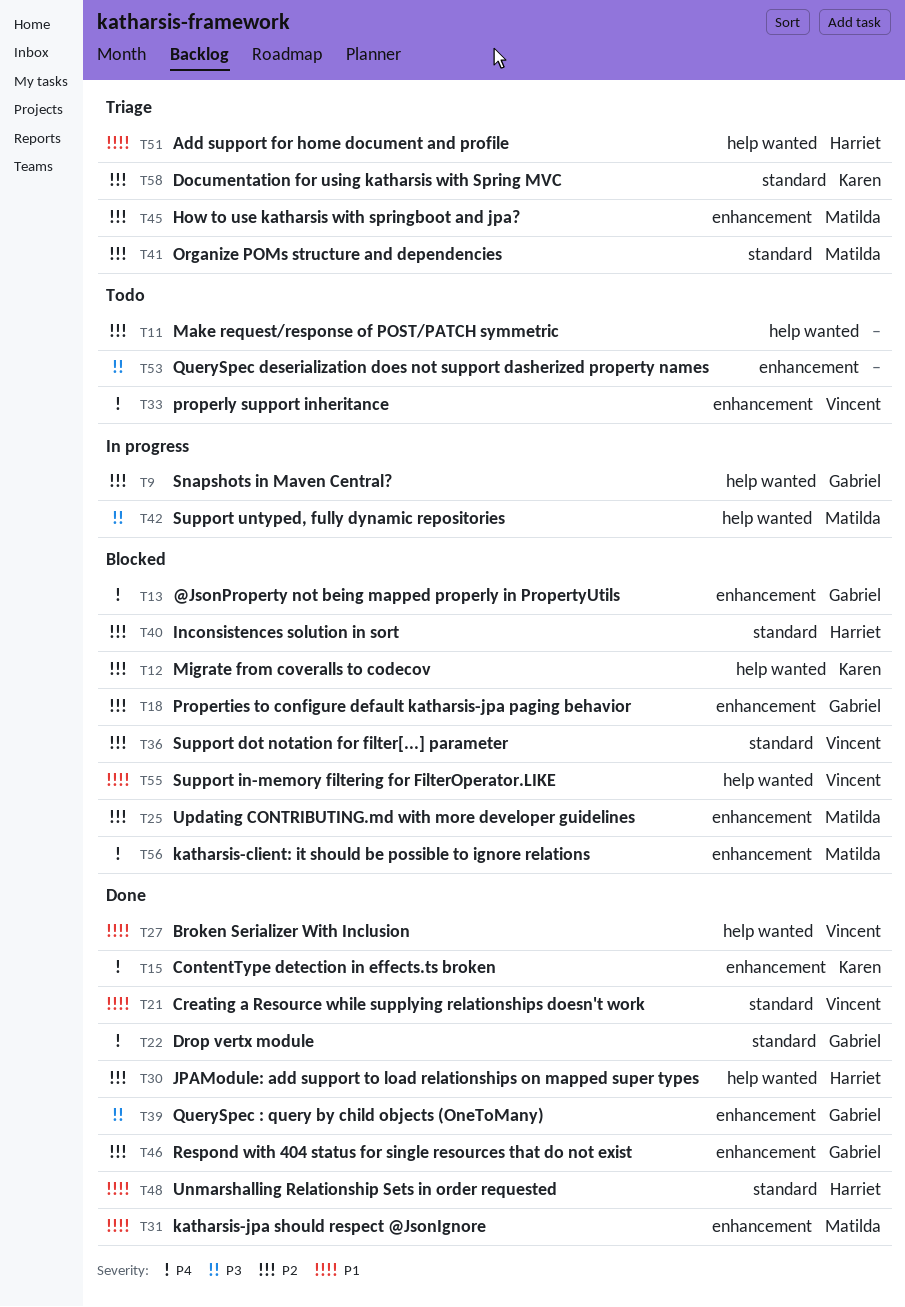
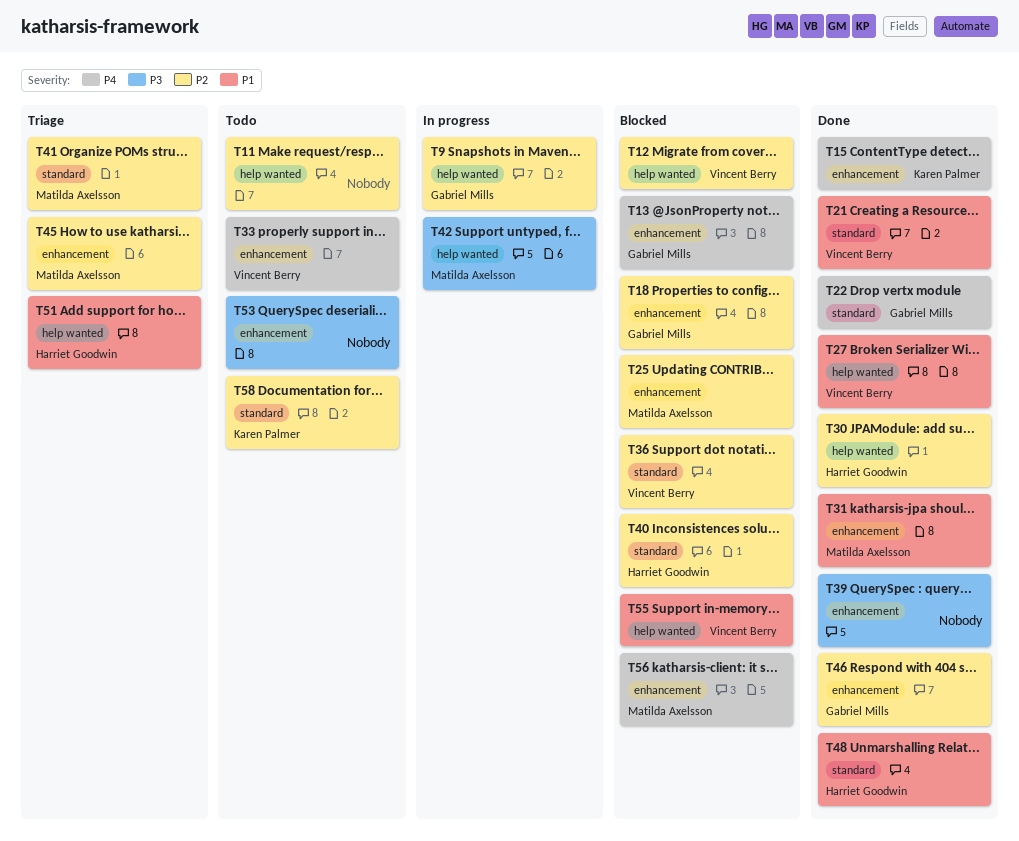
T12, owner: Karen Palmer -> Vincent Berry
T39, owner: Gabriel Mills -> none
T58, status: Triage -> Todo

